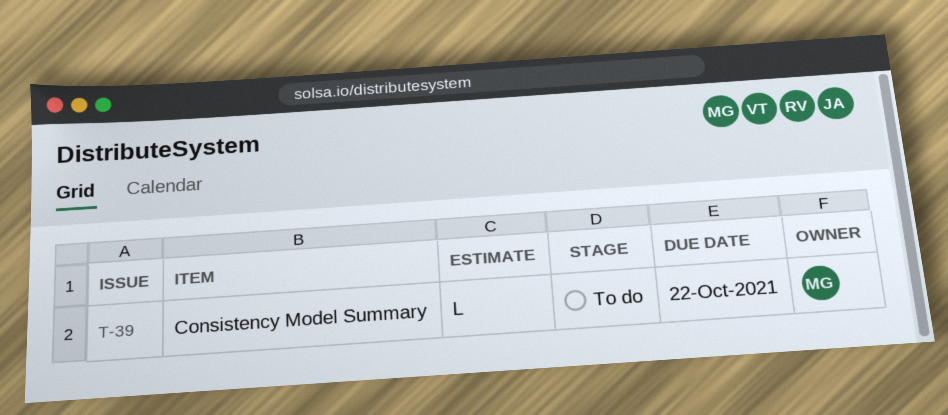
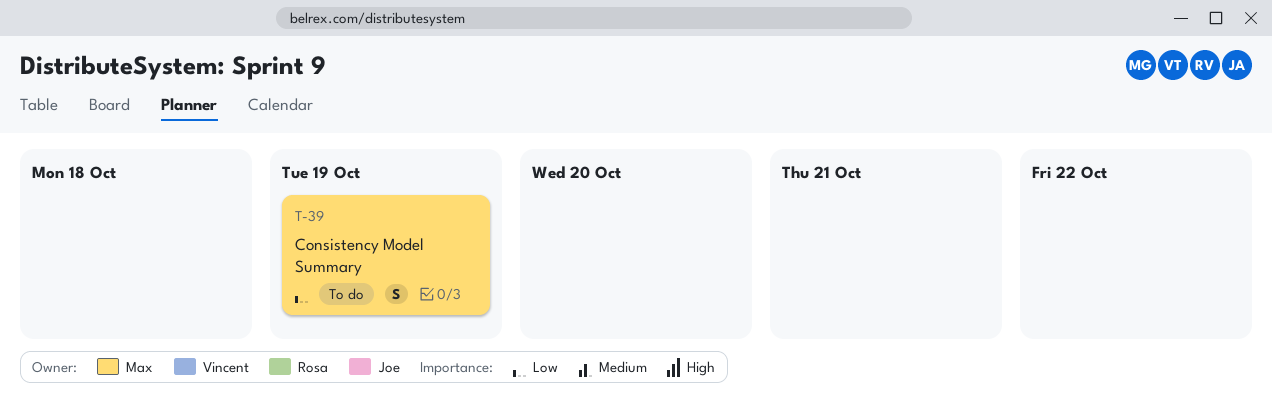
T-39, estimate: L -> S
T-39, due: Oct 22 -> Oct 19

